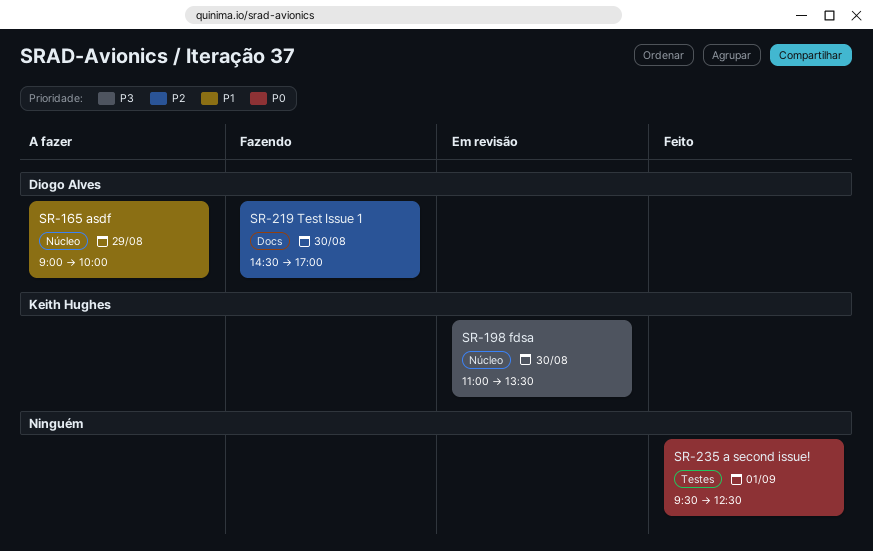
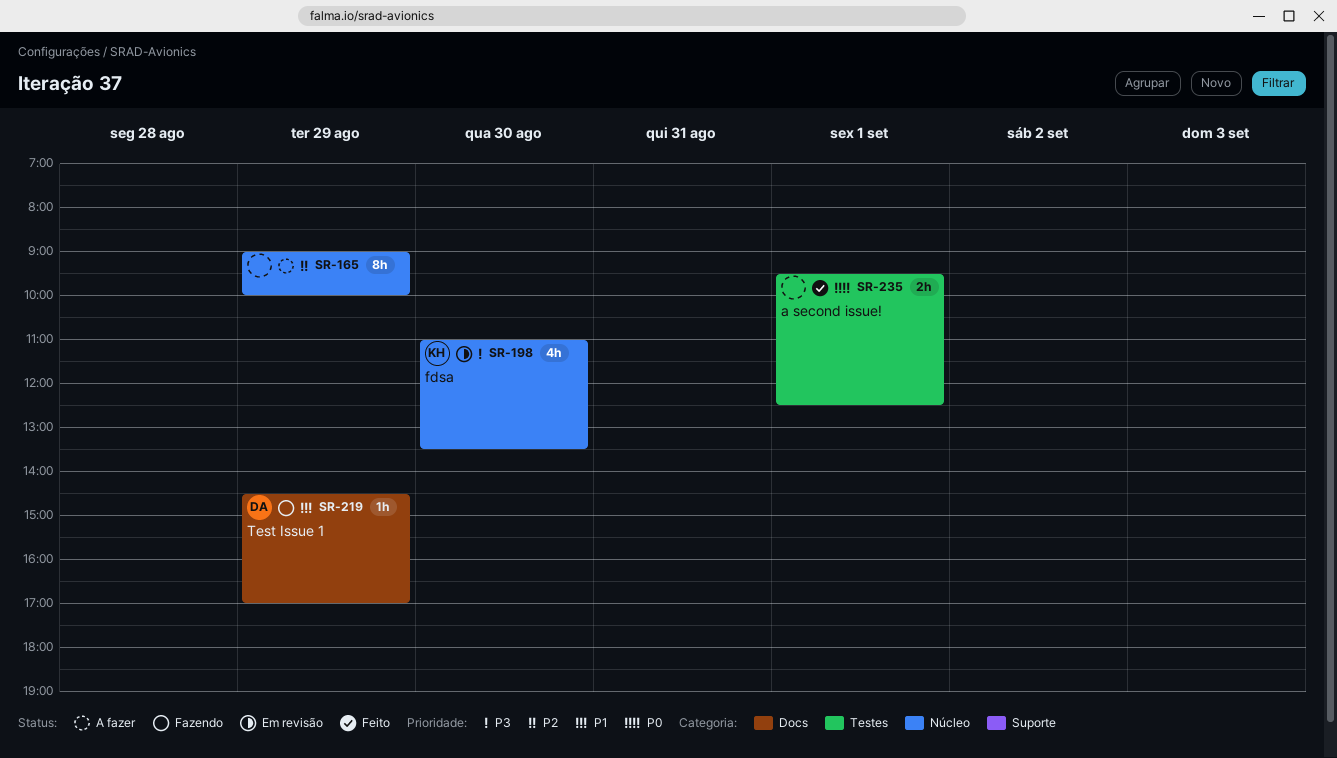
SR-165, owner: Diogo Alves -> none
SR-165, priority: P1 -> P2
SR-219, priority: P2 -> P1
SR-219, day: Aug 30 -> Aug 29

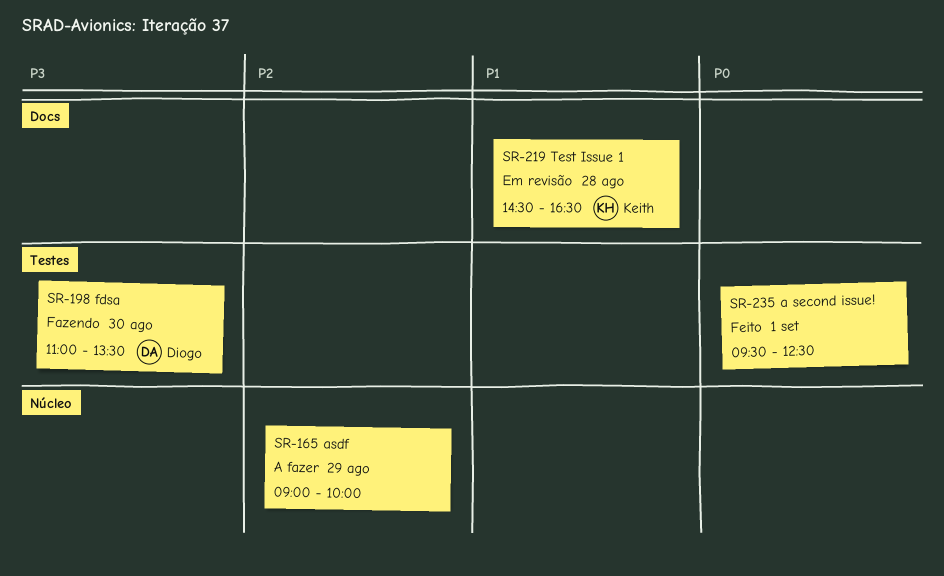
SR-198, status: Em revisão -> Fazendo
SR-198, owner: Keith -> Diogo
SR-198, label: Núcleo -> Testes
SR-219, status: Fazendo -> Em revisão
SR-219, owner: Diogo -> Keith
SR-219, day: Aug 29 -> Aug 28
SR-219, ends: 17:00 -> 16:30

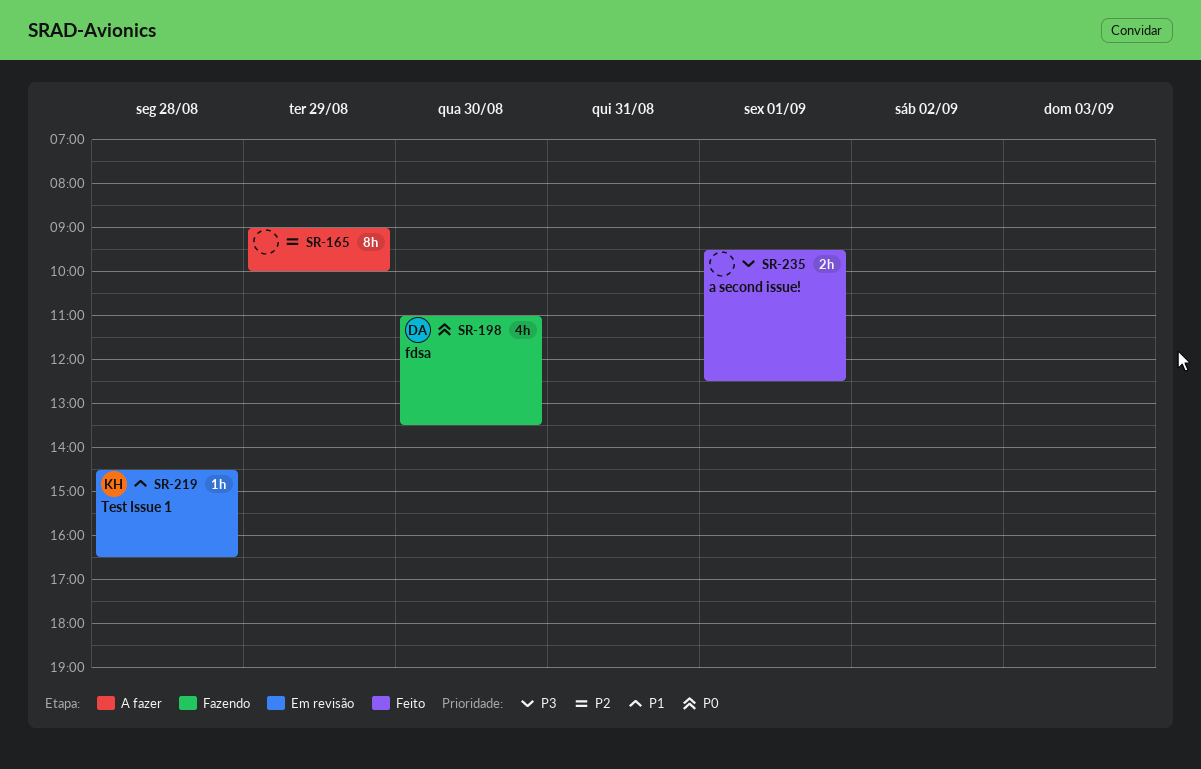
SR-198, priority: P3 -> P0
SR-235, priority: P0 -> P3

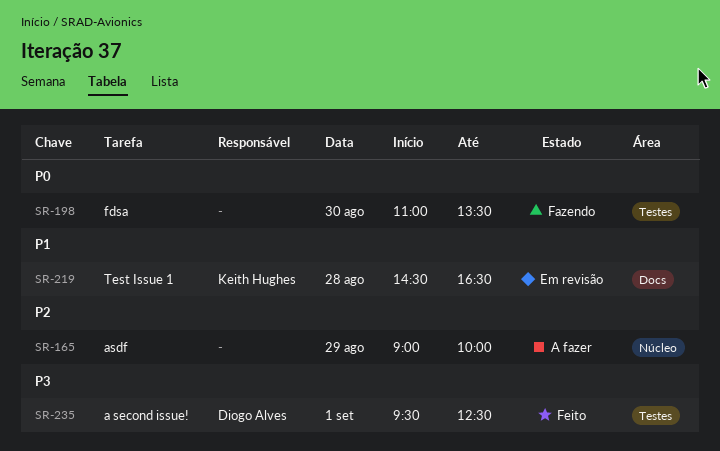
SR-198, owner: Diogo Alves -> none
SR-235, owner: none -> Diogo Alves

